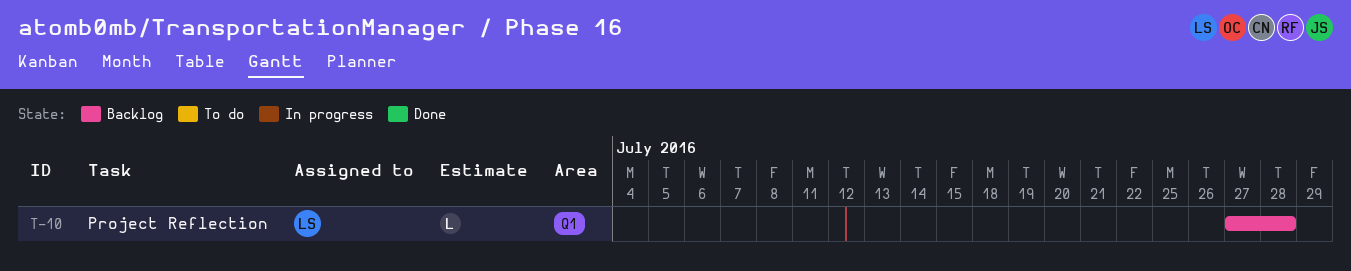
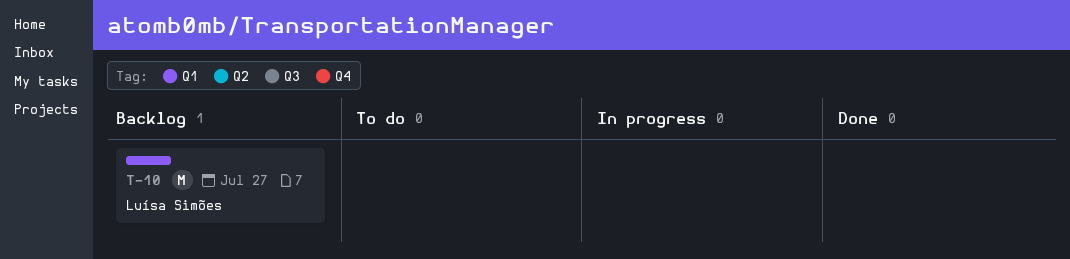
T-10, estimate: L -> M
T-10, due: Jul 28 -> Jul 27

